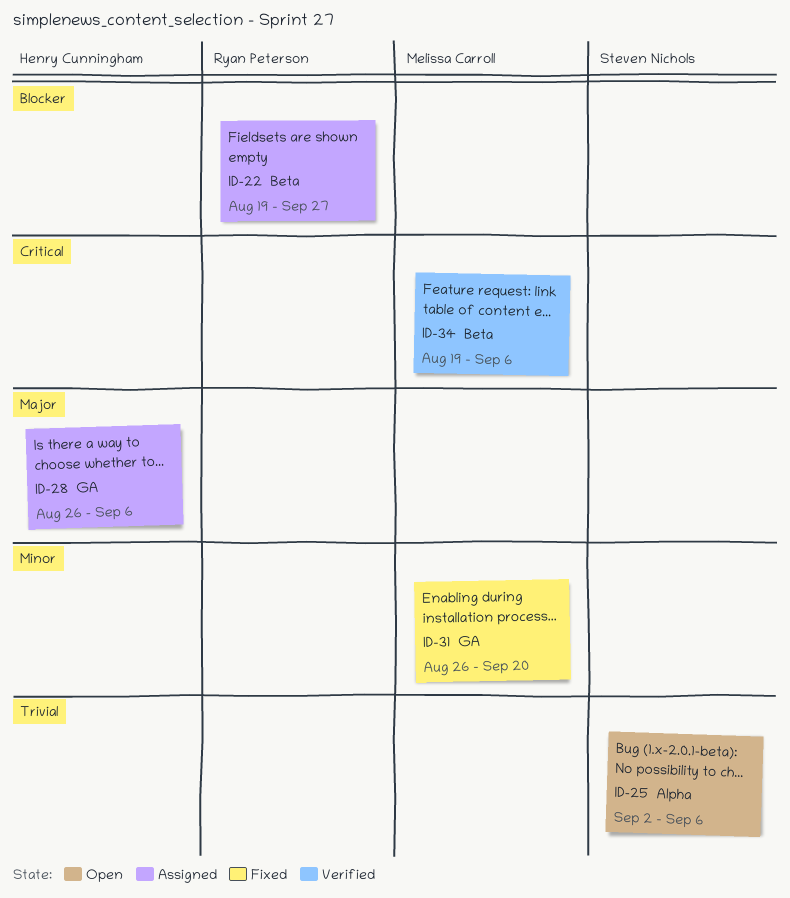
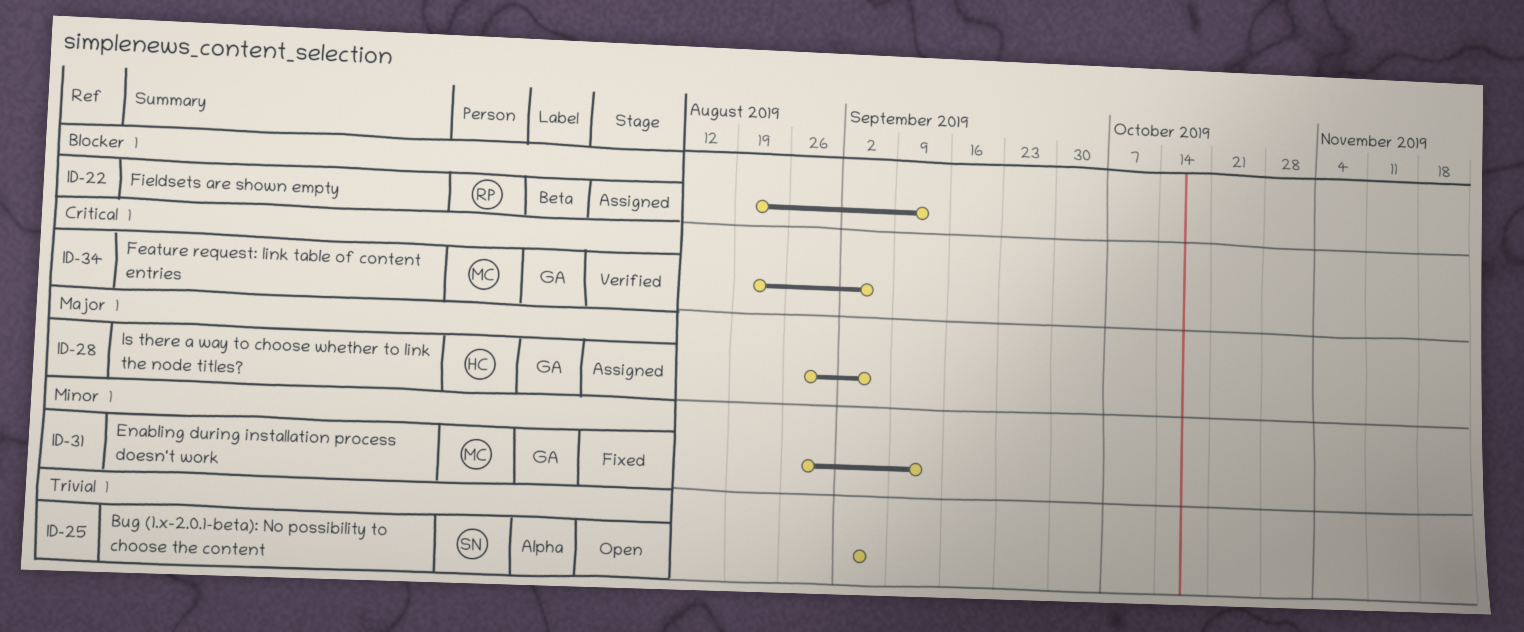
ID-22, due: Sep 27 -> Sep 13
ID-31, due: Sep 20 -> Sep 13
ID-34, label: Beta -> GA

